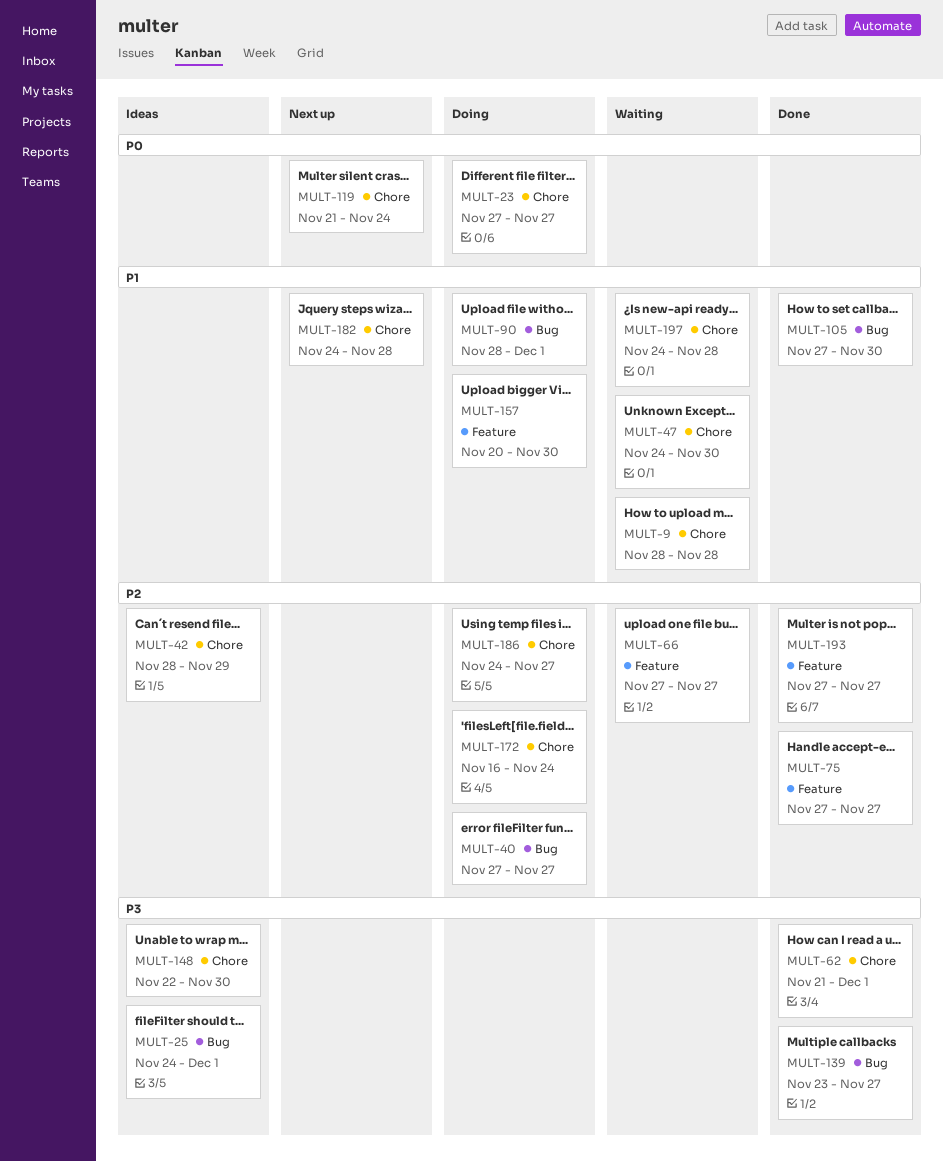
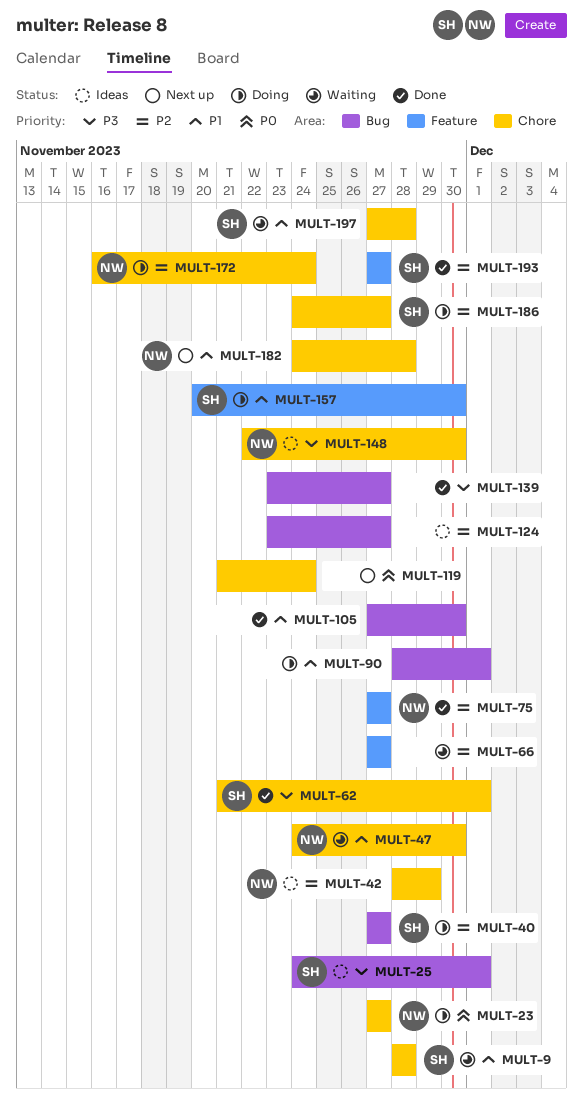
MULT-124: none -> present
MULT-197, start: Nov 24 -> Nov 27

